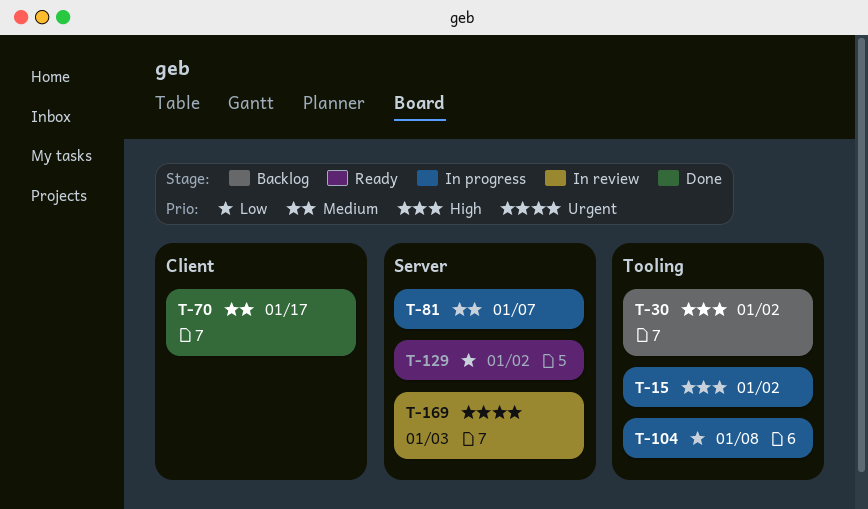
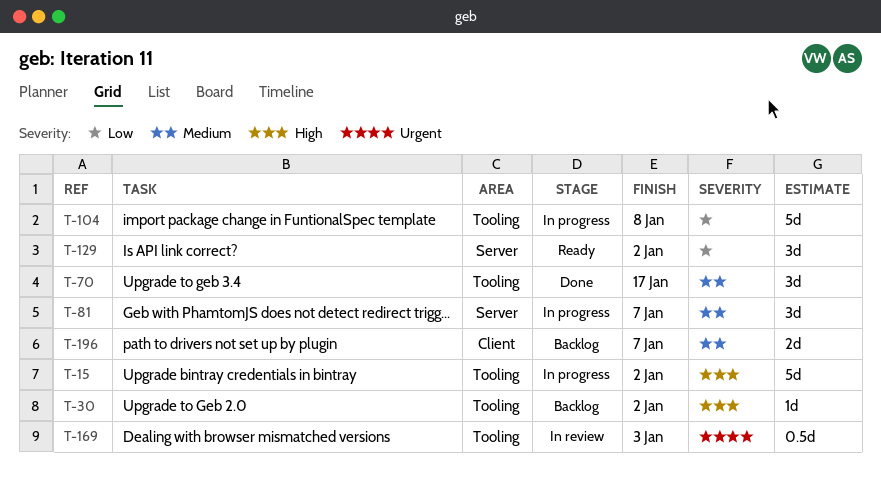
T-70, label: Client -> Tooling
T-169, label: Server -> Tooling
T-196: none -> present

